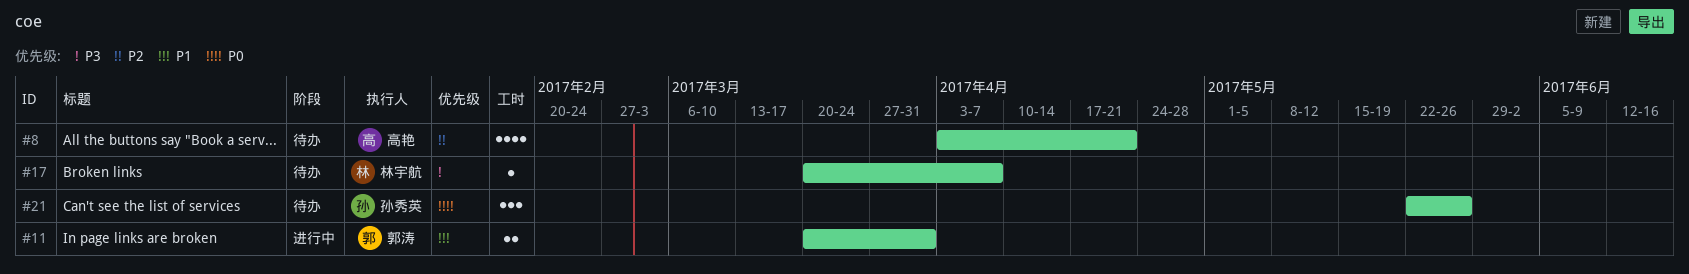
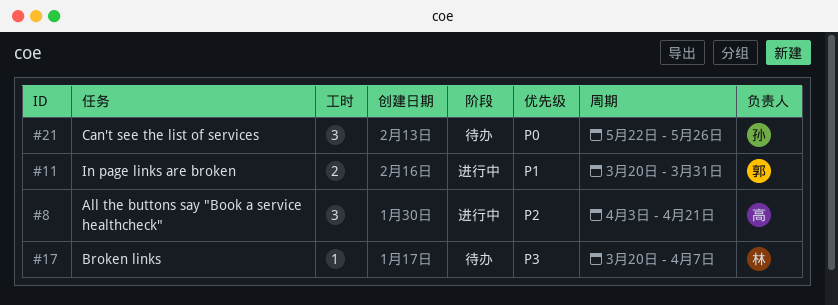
#8, status: 待办 -> 进行中
#8, estimate: 4 -> 3

